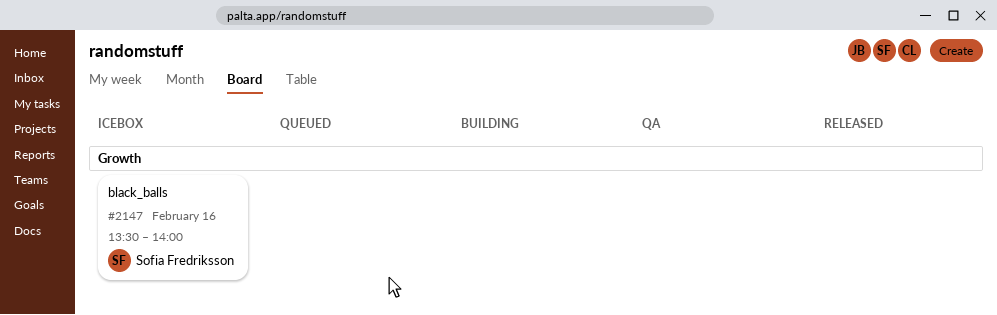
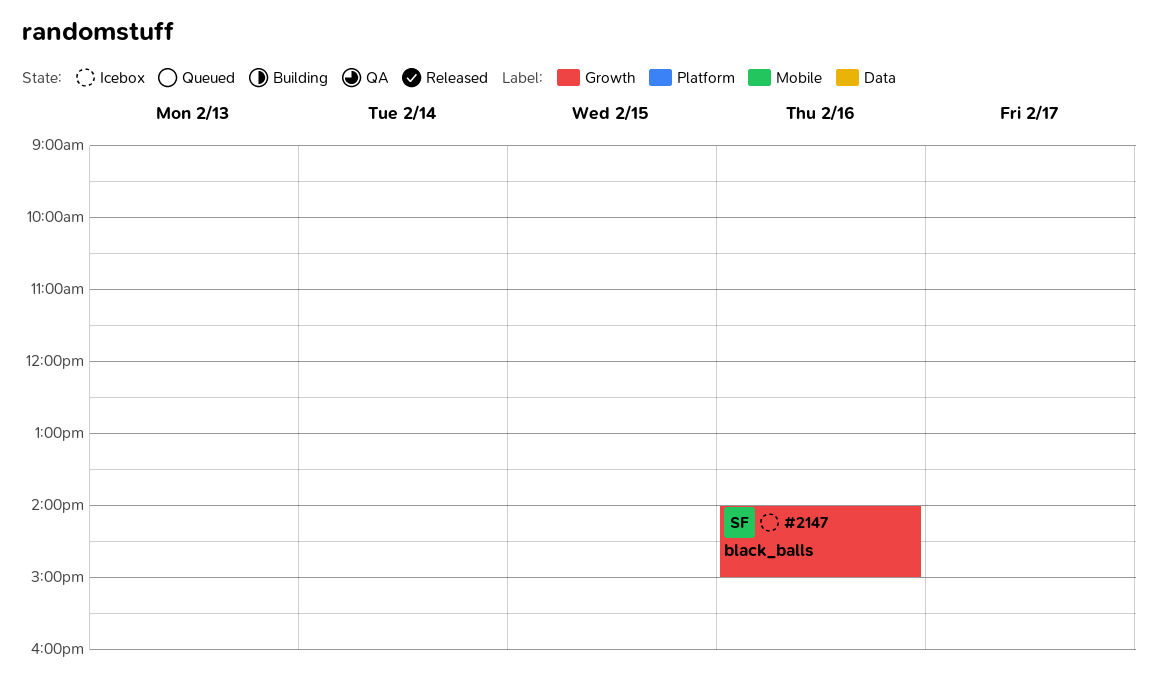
#2147, begins: 13:30 -> 14:00
#2147, ends: 14:00 -> 15:00

